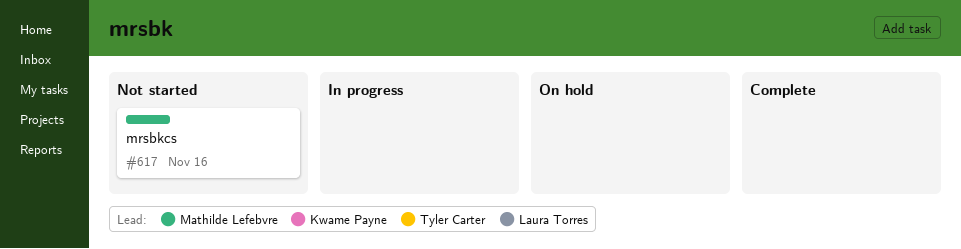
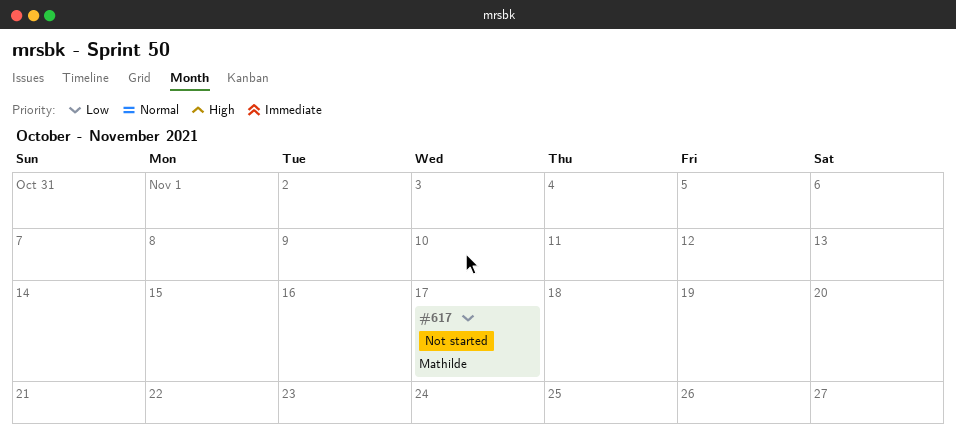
#617, due: Nov 16 -> Nov 17

